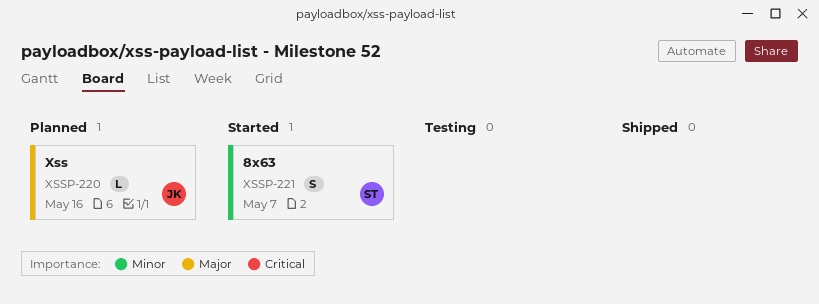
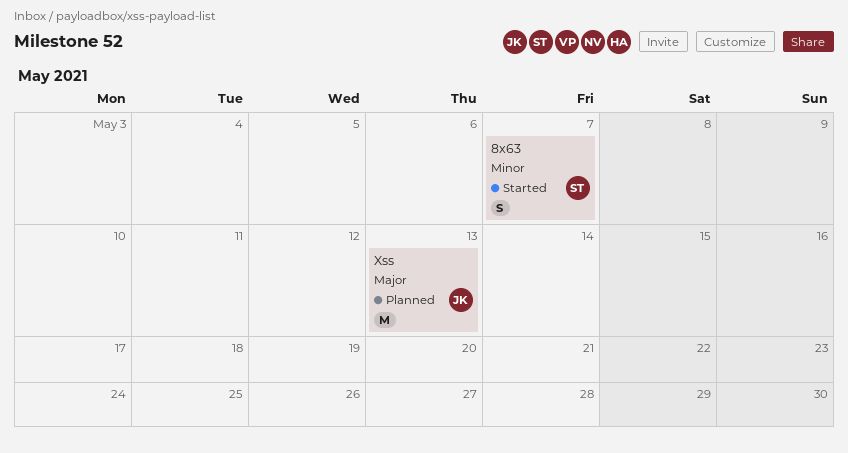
Xss, estimate: L -> M
Xss, due: May 16 -> May 13

